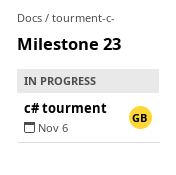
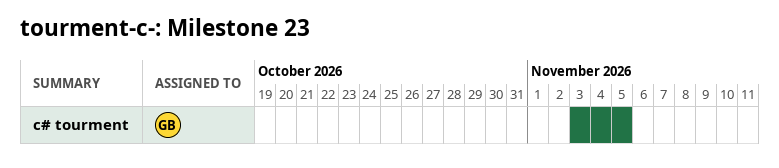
c# tourment, due: Nov 6 -> Nov 5

